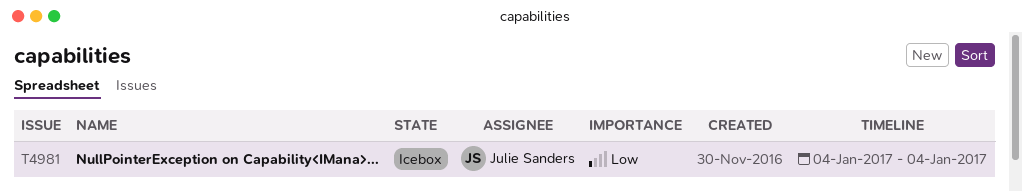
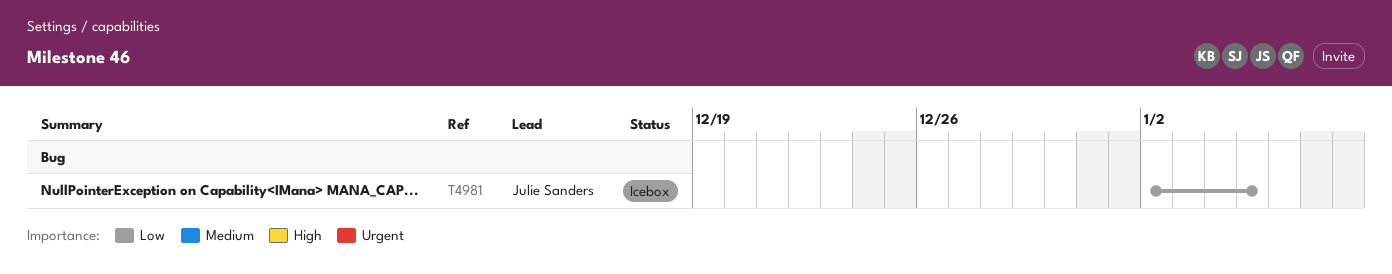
T4981, start: Jan 4 -> Jan 2
T4981, due: Jan 4 -> Jan 5

